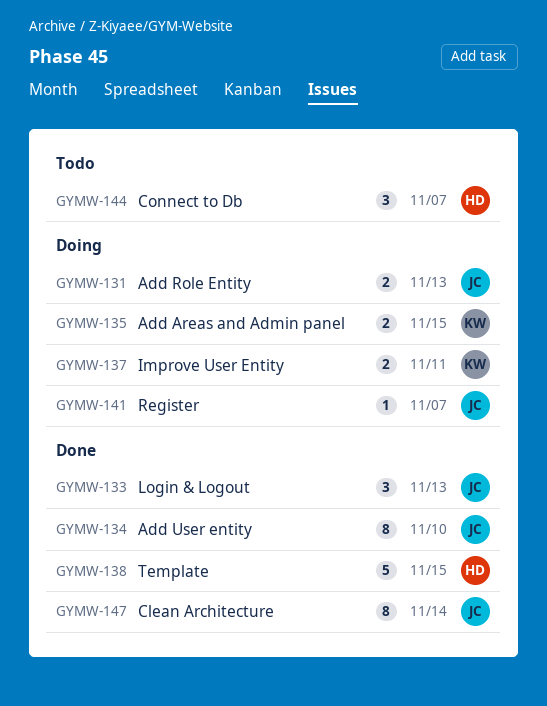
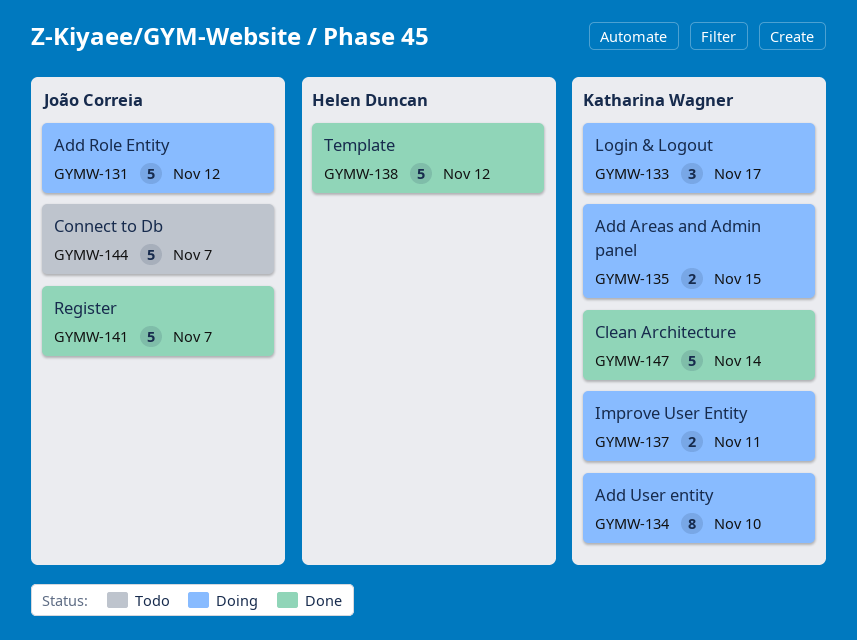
GYMW-131, estimate: 2 -> 5
GYMW-131, due: Nov 13 -> Nov 12
GYMW-133, status: Done -> Doing
GYMW-133, owner: João Correia -> Katharina Wagner
GYMW-133, due: Nov 13 -> Nov 17
GYMW-134, status: Done -> Doing
GYMW-134, owner: João Correia -> Katharina Wagner
GYMW-138, due: Nov 15 -> Nov 12
GYMW-141, status: Doing -> Done
GYMW-141, estimate: 1 -> 5
GYMW-144, owner: Helen Duncan -> João Correia
GYMW-144, estimate: 3 -> 5
GYMW-147, owner: João Correia -> Katharina Wagner
GYMW-147, estimate: 8 -> 5

